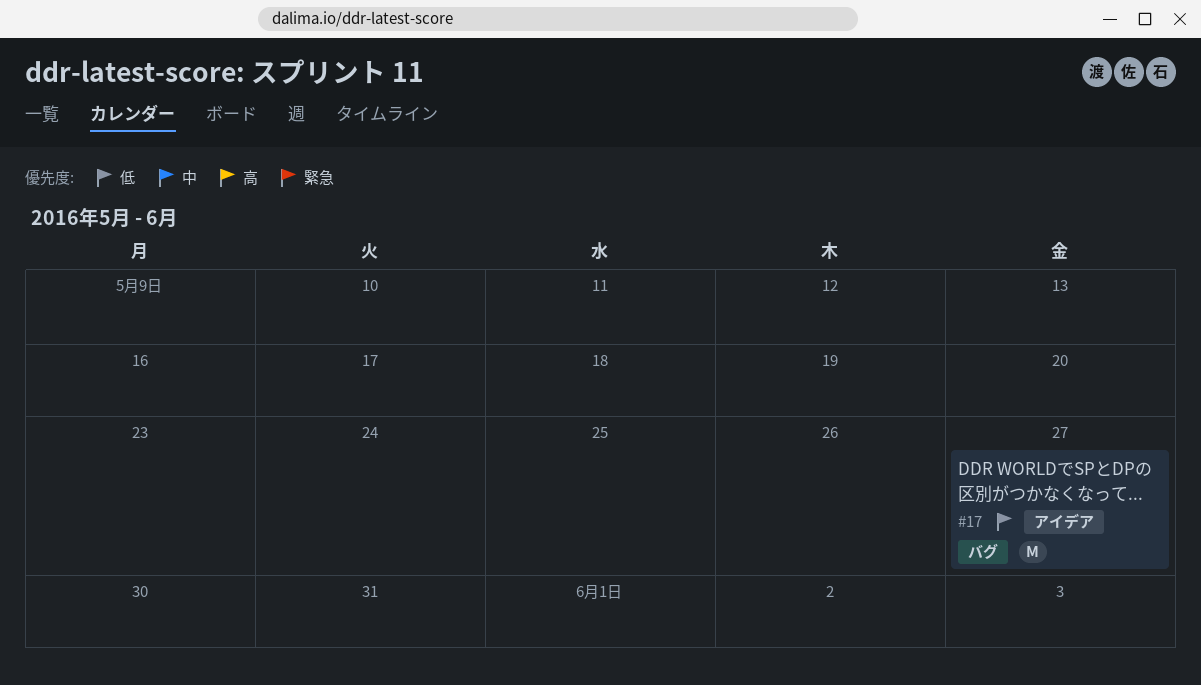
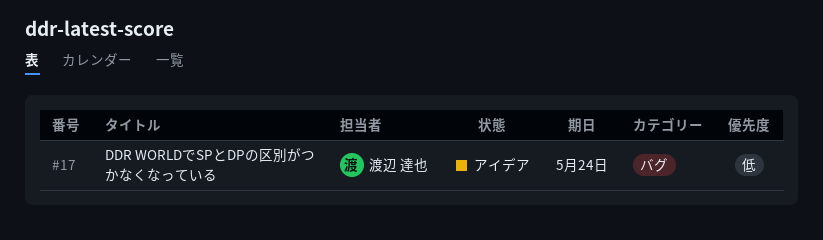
#17, due: May 27 -> May 24

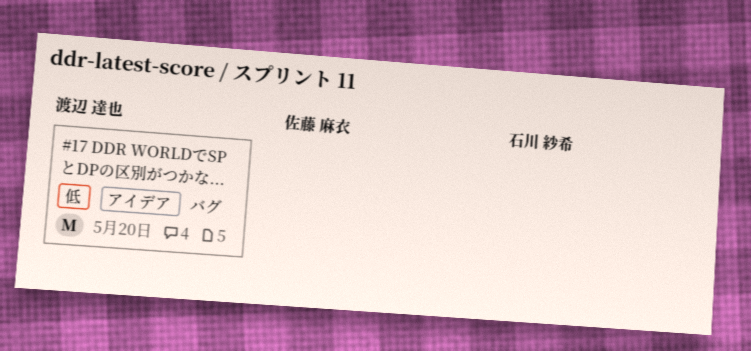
#17, due: May 24 -> May 20

